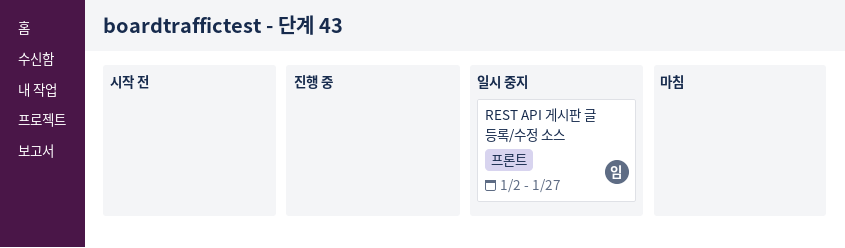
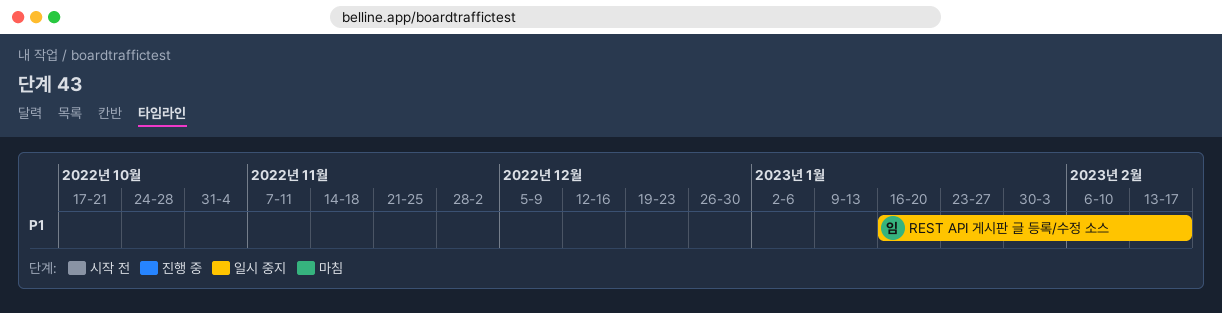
REST API 게시판 글 등록/수정 소스, start: Jan 2 -> Jan 16
REST API 게시판 글 등록/수정 소스, due: Jan 27 -> Feb 17

